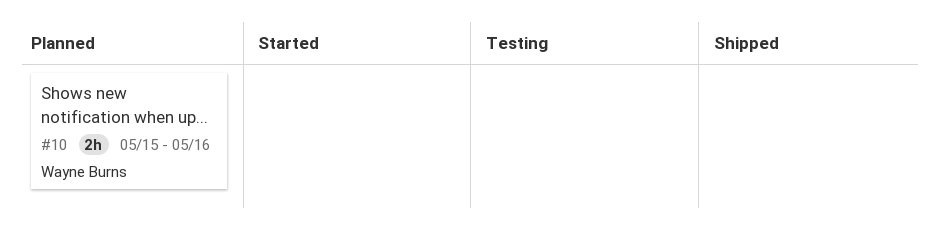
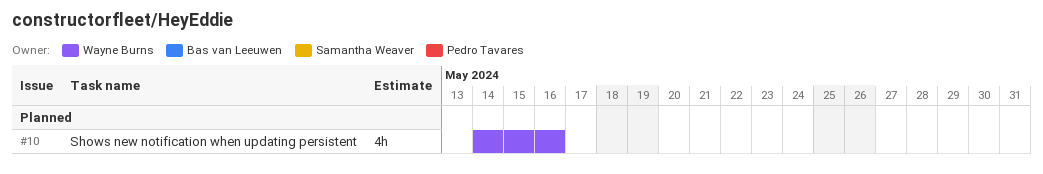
#10, estimate: 2h -> 4h
#10, start: May 15 -> May 14

